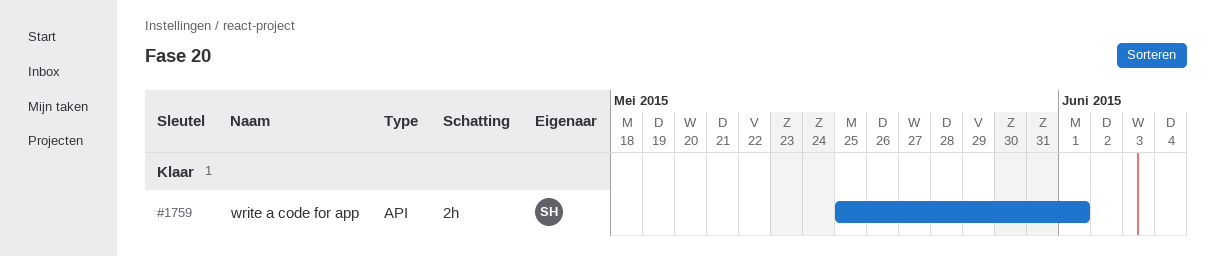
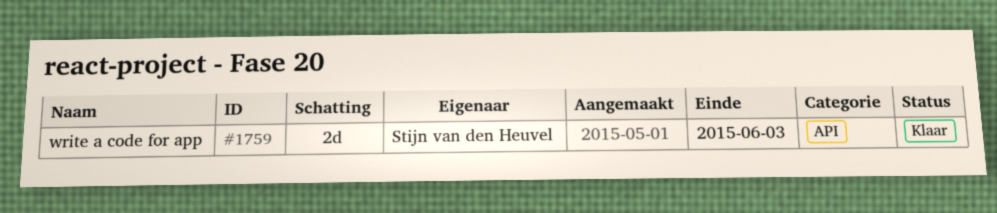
#1759, estimate: 2h -> 2d
#1759, due: Jun 1 -> Jun 3

